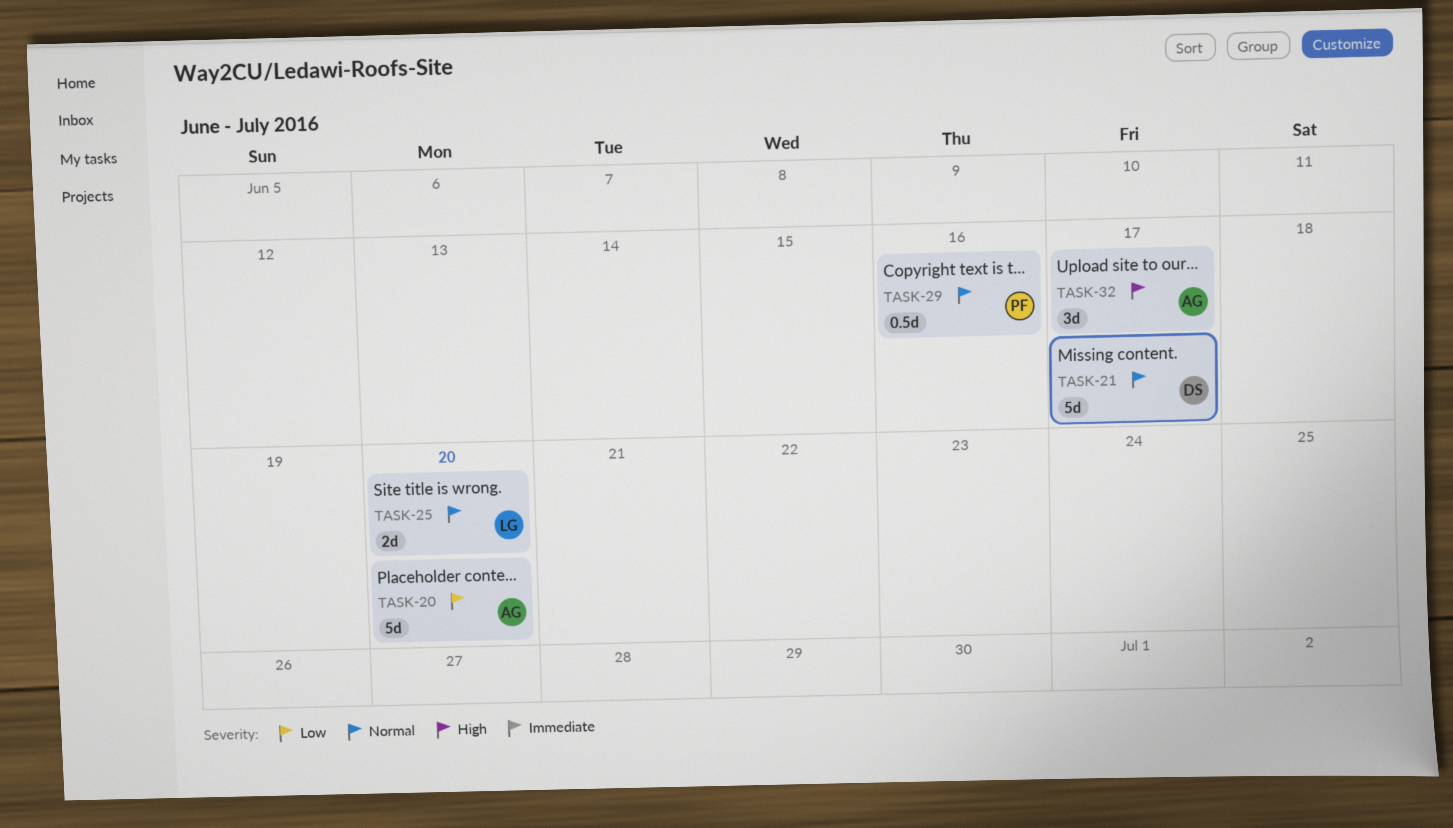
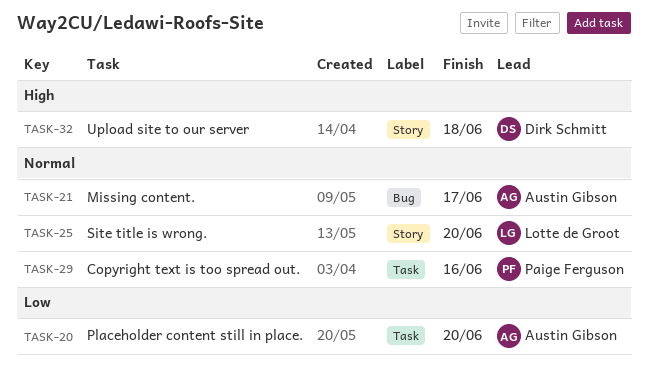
TASK-21, owner: Dirk Schmitt -> Austin Gibson
TASK-32, owner: Austin Gibson -> Dirk Schmitt
TASK-32, due: Jun 17 -> Jun 18

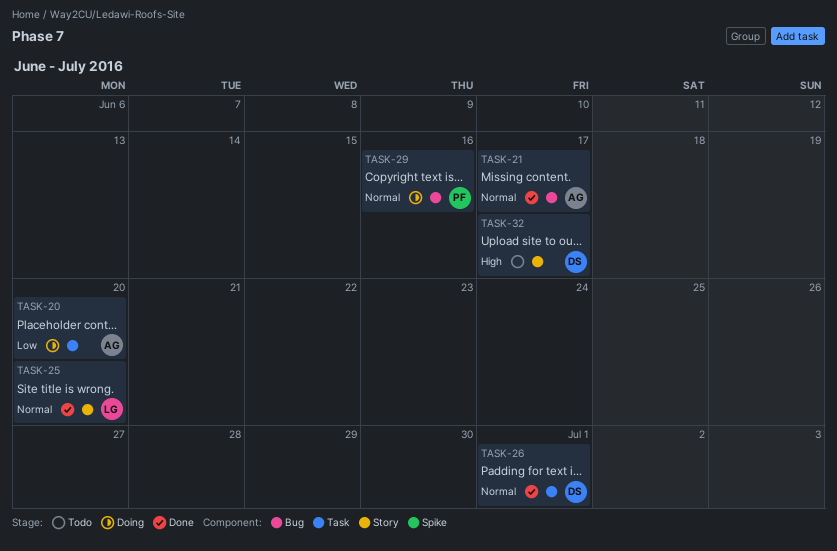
TASK-26: none -> present
TASK-29, label: Task -> Bug
TASK-32, due: Jun 18 -> Jun 17

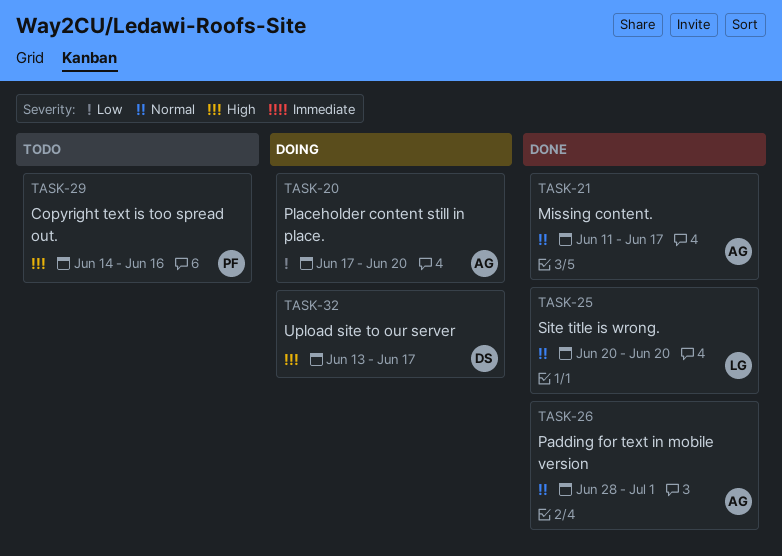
TASK-26, owner: DS -> AG
TASK-29, status: Doing -> Todo
TASK-29, priority: Normal -> High
TASK-32, status: Todo -> Doing

